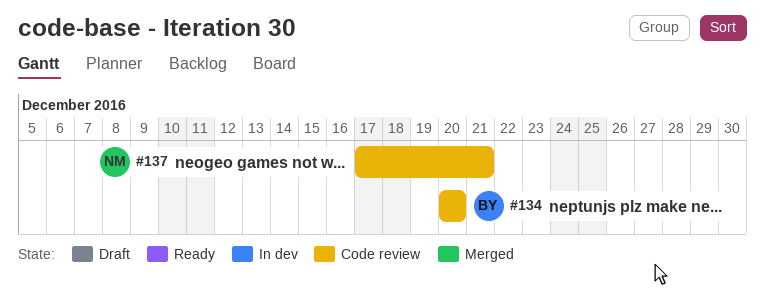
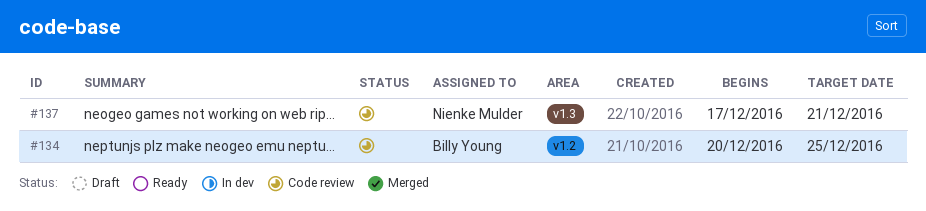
#134, due: Dec 20 -> Dec 25

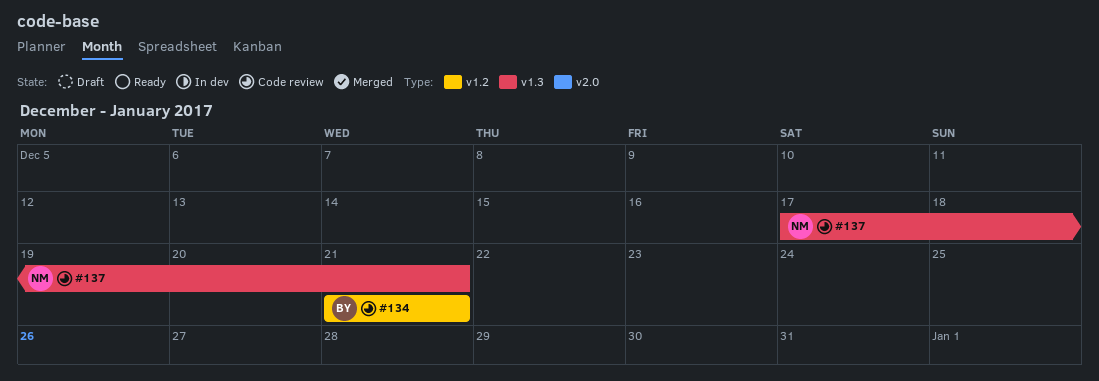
#134, start: Dec 20 -> Dec 21
#134, due: Dec 25 -> Dec 21

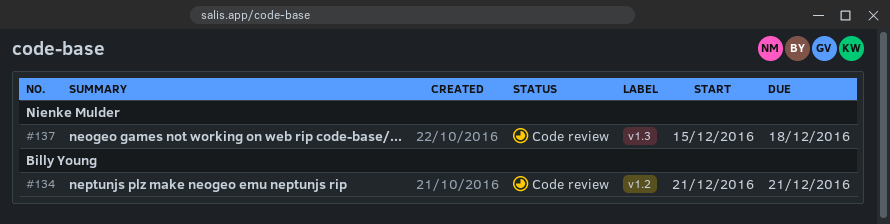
#137, start: Dec 17 -> Dec 15
#137, due: Dec 21 -> Dec 18

